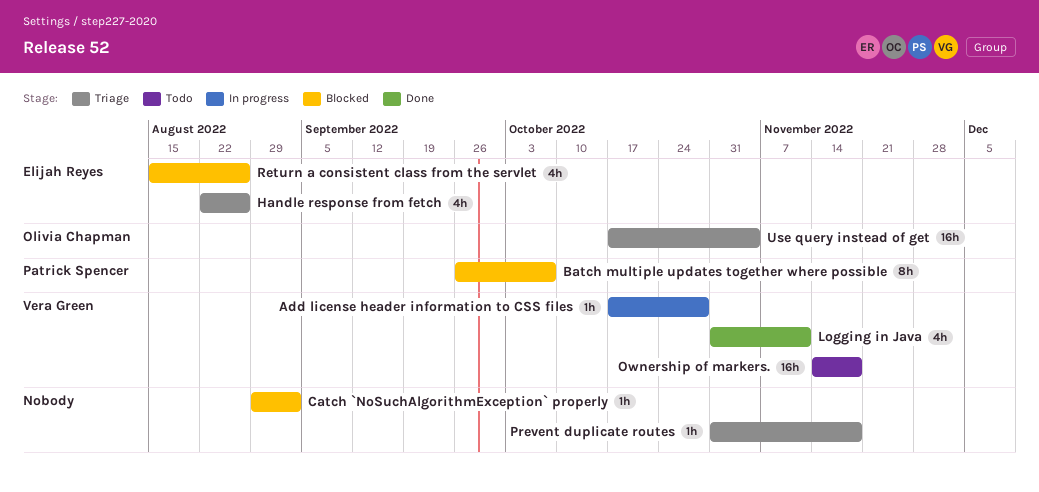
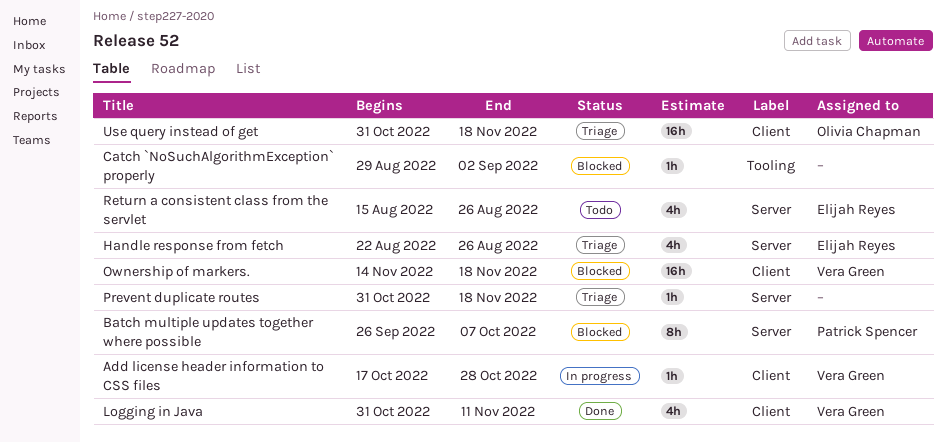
Ownership of markers., status: Todo -> Blocked
Return a consistent class from the servlet, status: Blocked -> Todo
Use query instead of get, start: Oct 17 -> Oct 31
Use query instead of get, due: Nov 4 -> Nov 18

